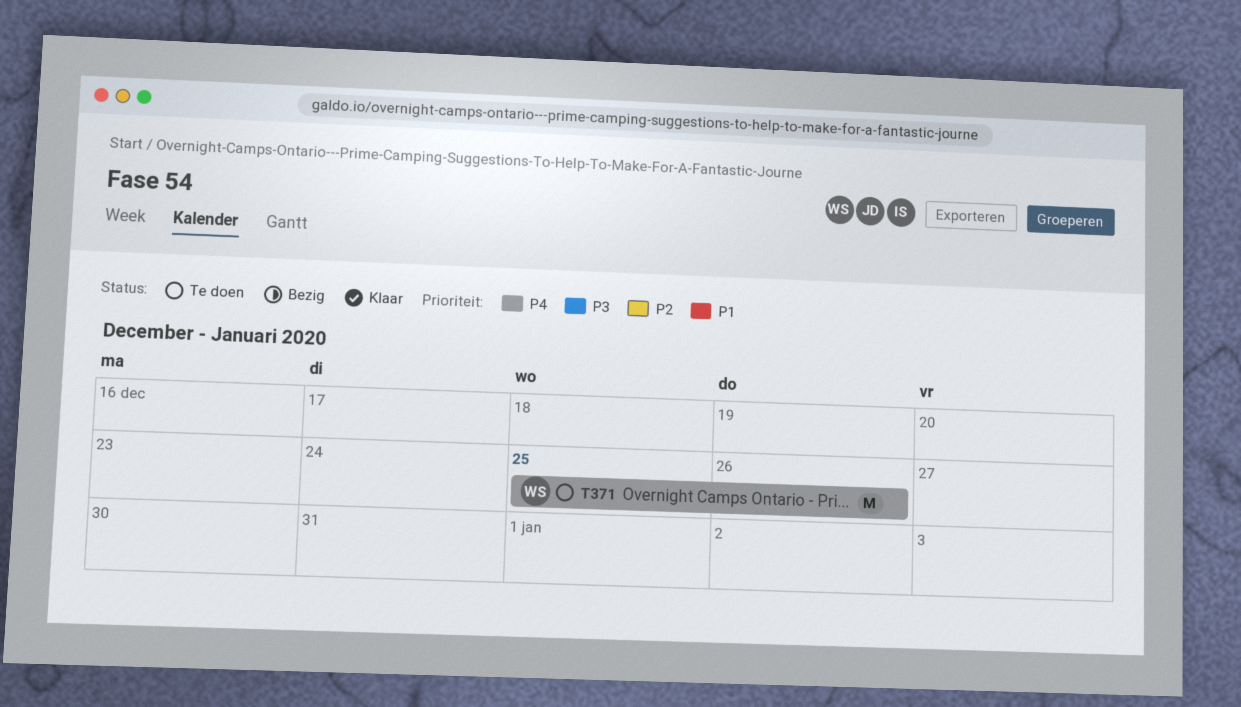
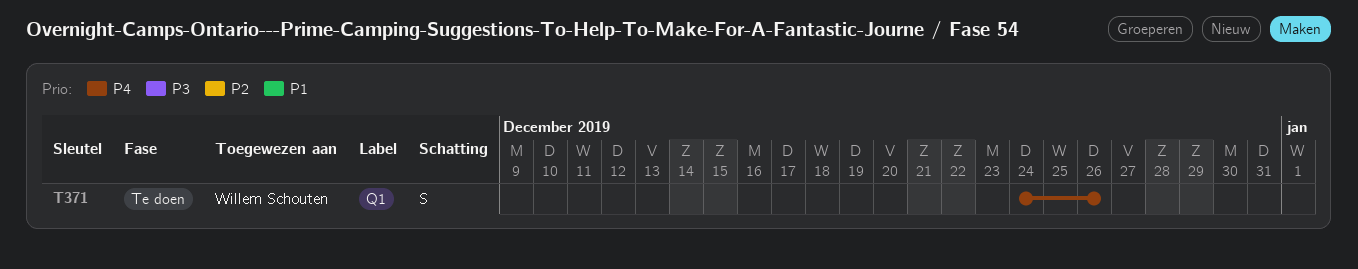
T371, estimate: M -> S
T371, start: Dec 25 -> Dec 24

